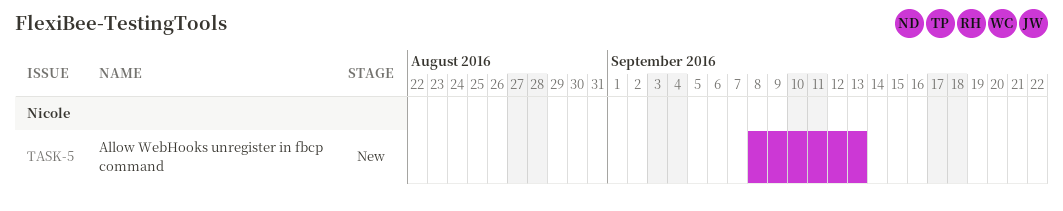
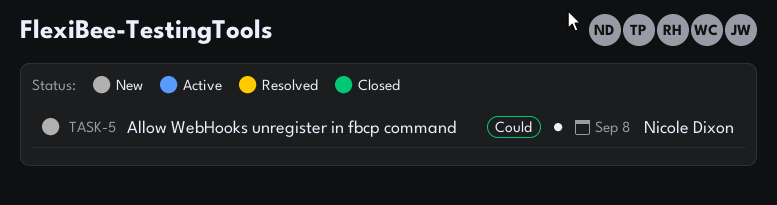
TASK-5, due: Sep 13 -> Sep 8

